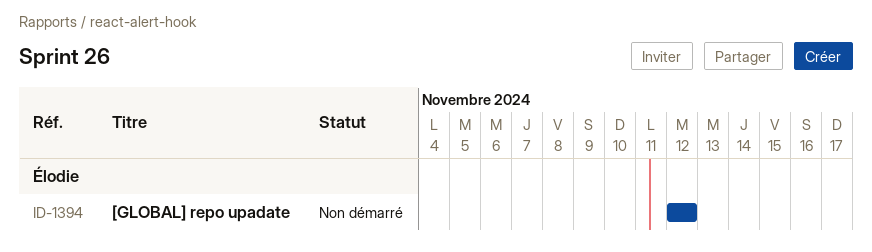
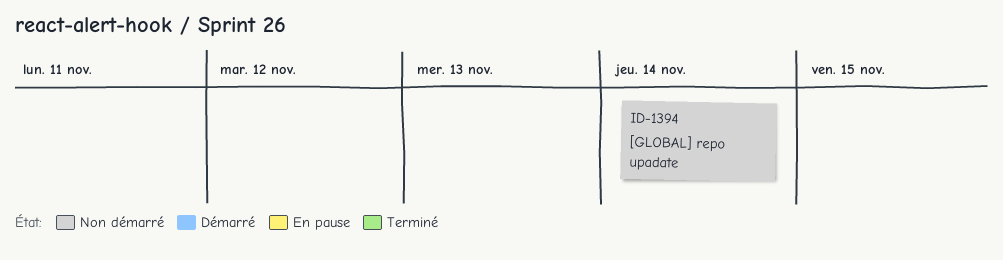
ID-1394, due: Nov 12 -> Nov 14

